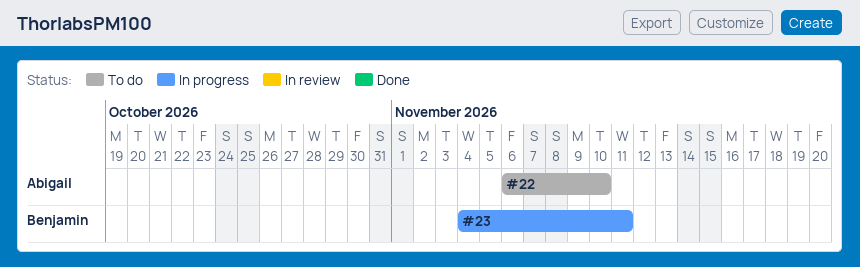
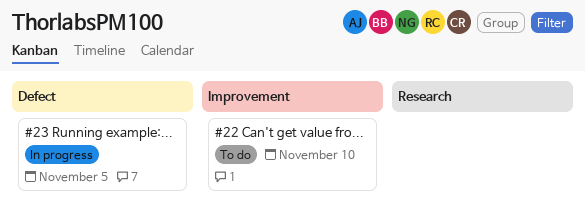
#23, due: Nov 11 -> Nov 5

